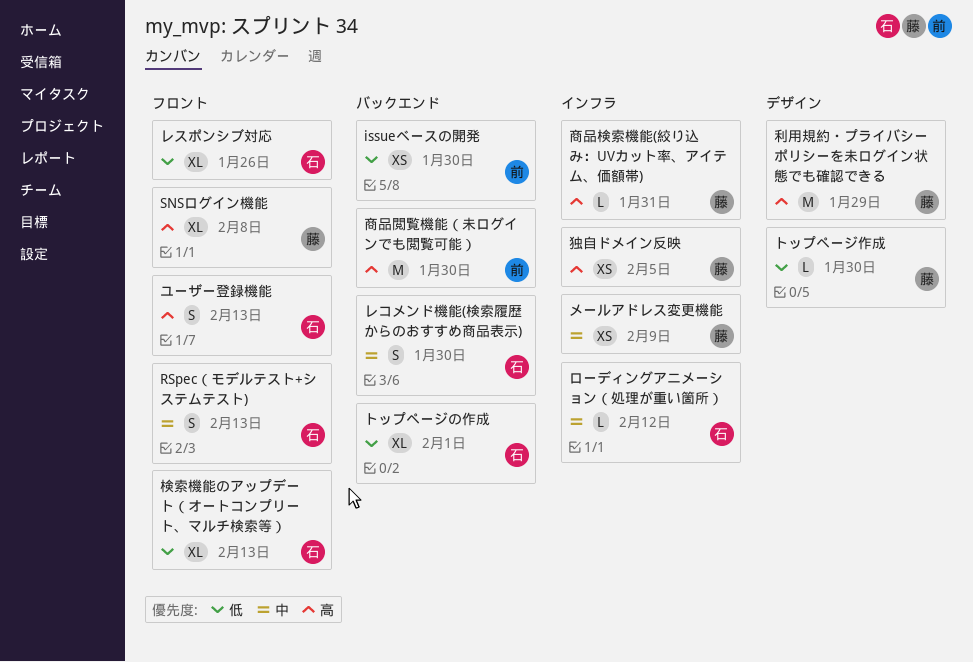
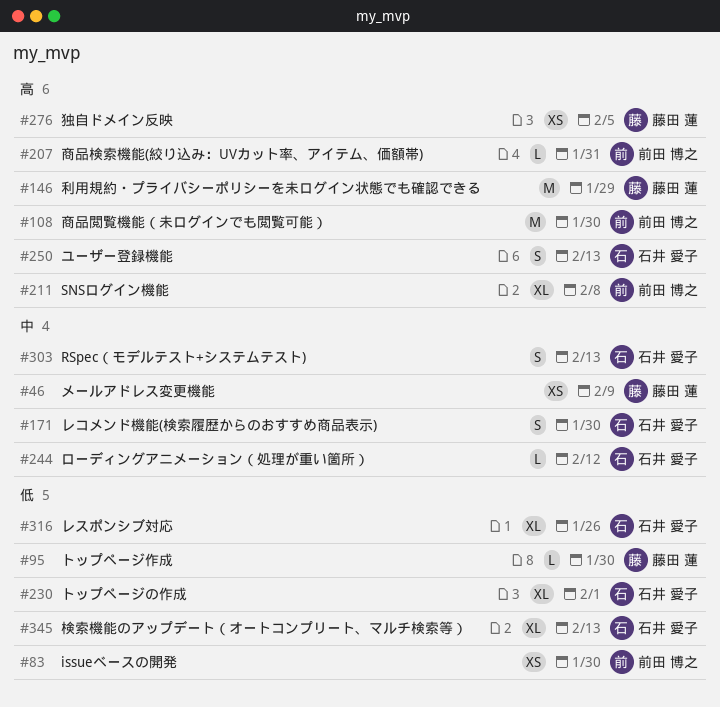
SNSログイン機能, owner: 藤田 蓮 -> 前田 博之
商品検索機能(絞り込み：UVカット率、アイテム、価額帯), owner: 藤田 蓮 -> 前田 博之

